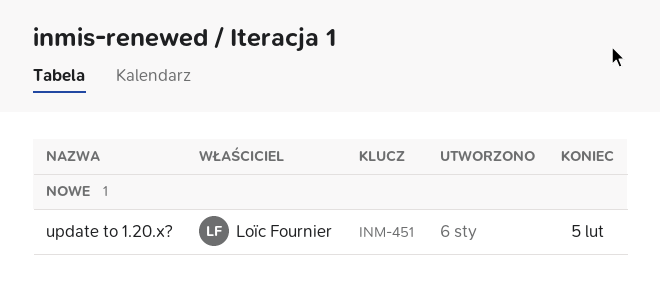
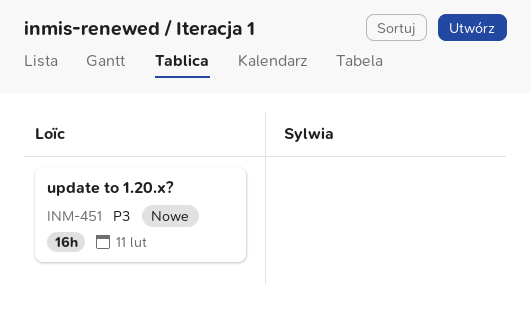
INM-451, due: Feb 5 -> Feb 11

